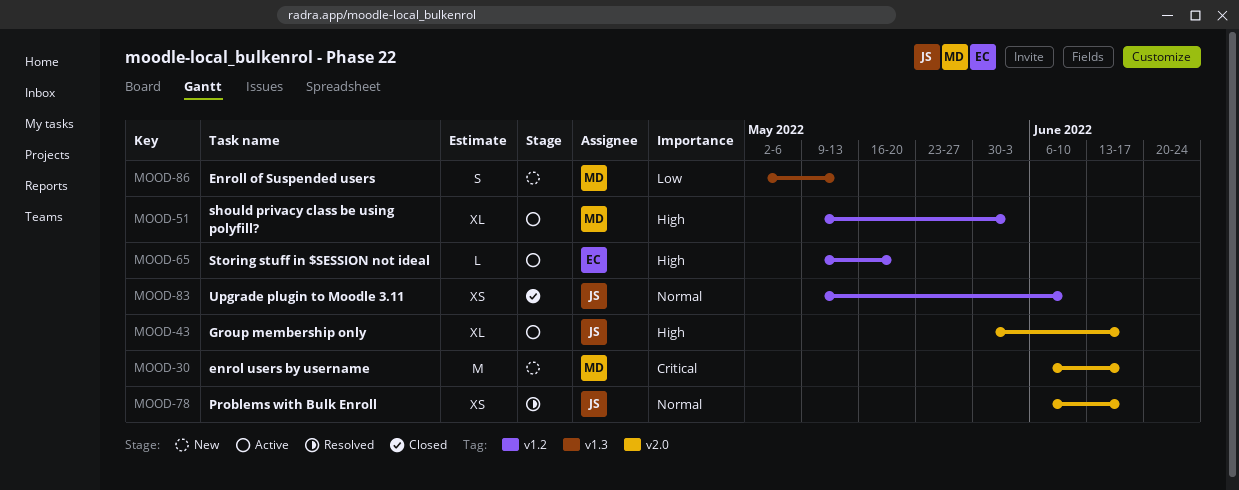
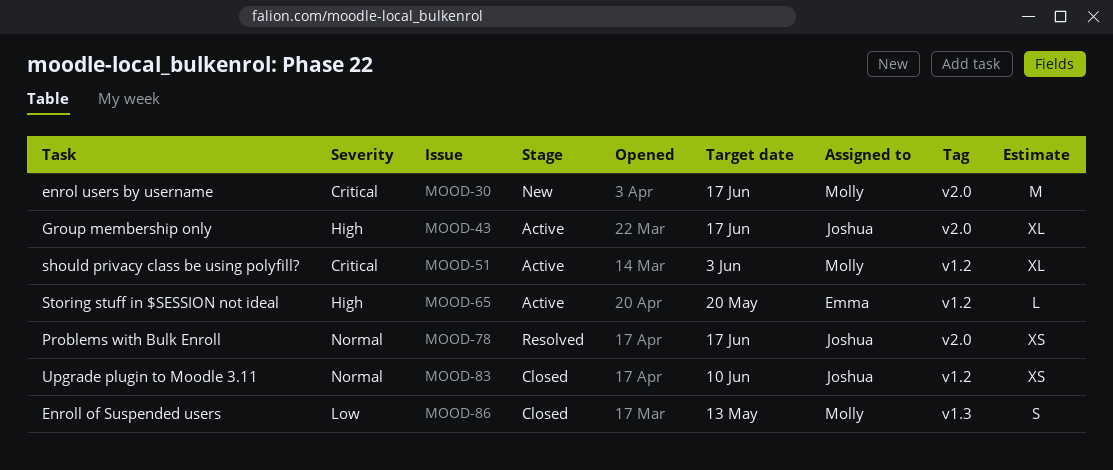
MOOD-51, priority: High -> Critical
MOOD-86, status: New -> Closed

